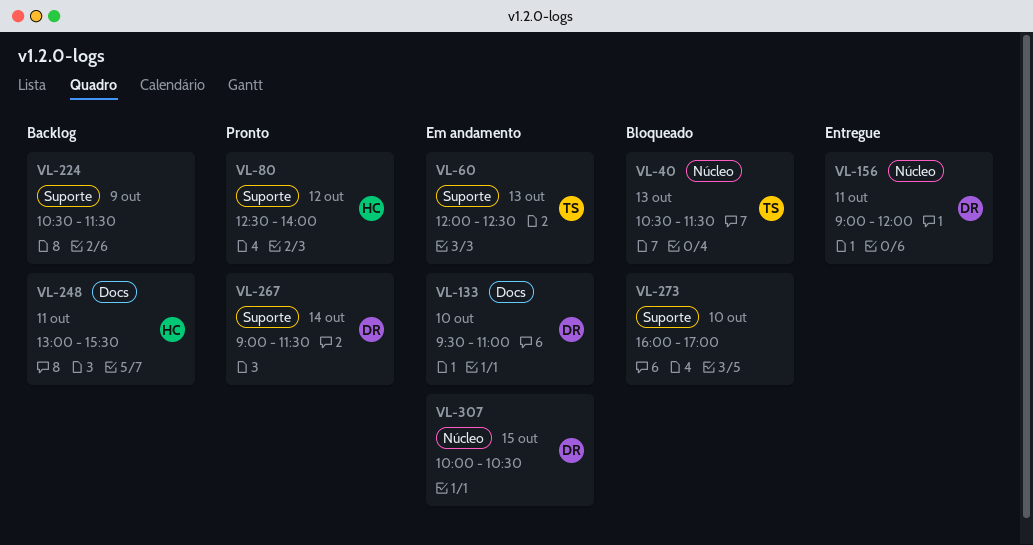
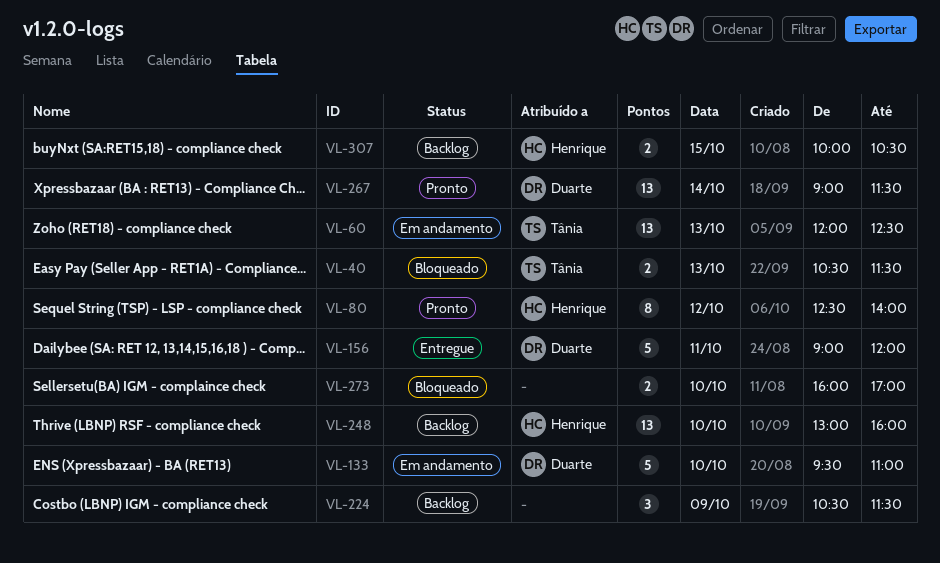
VL-248, day: Oct 11 -> Oct 10
VL-248, ends: 15:30 -> 16:00
VL-307, status: Em andamento -> Backlog
VL-307, owner: Duarte -> Henrique

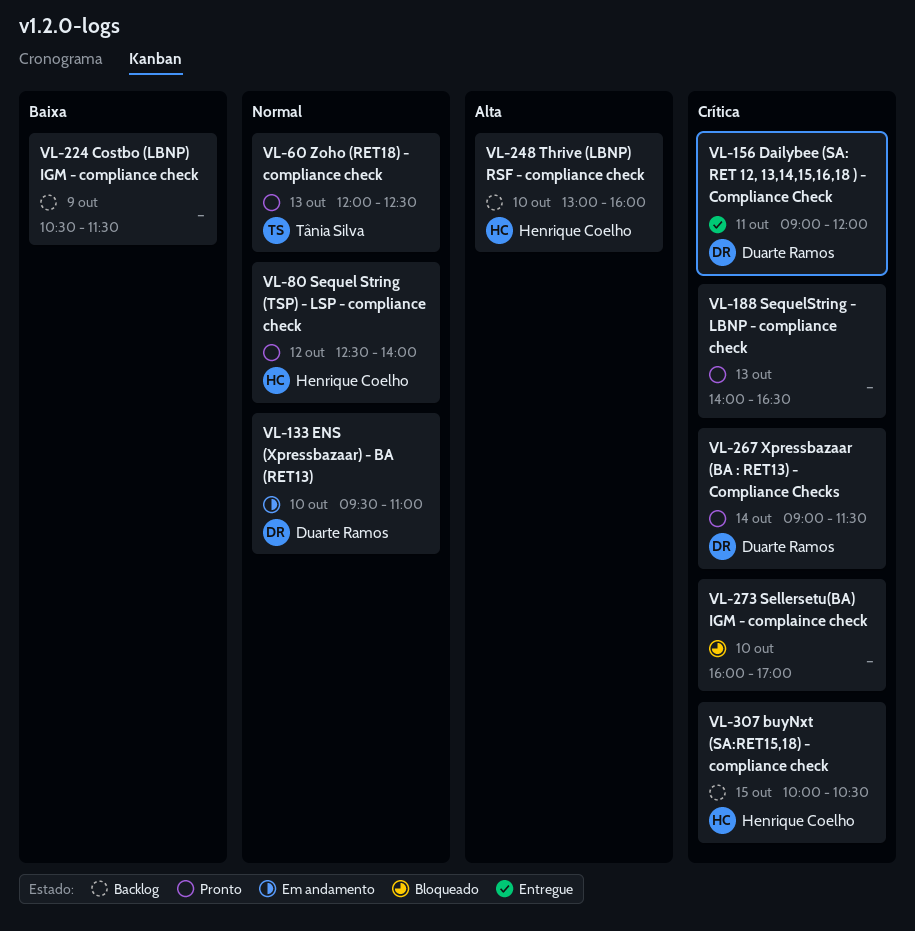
VL-40: present -> none
VL-60, status: Em andamento -> Pronto
VL-188: none -> present

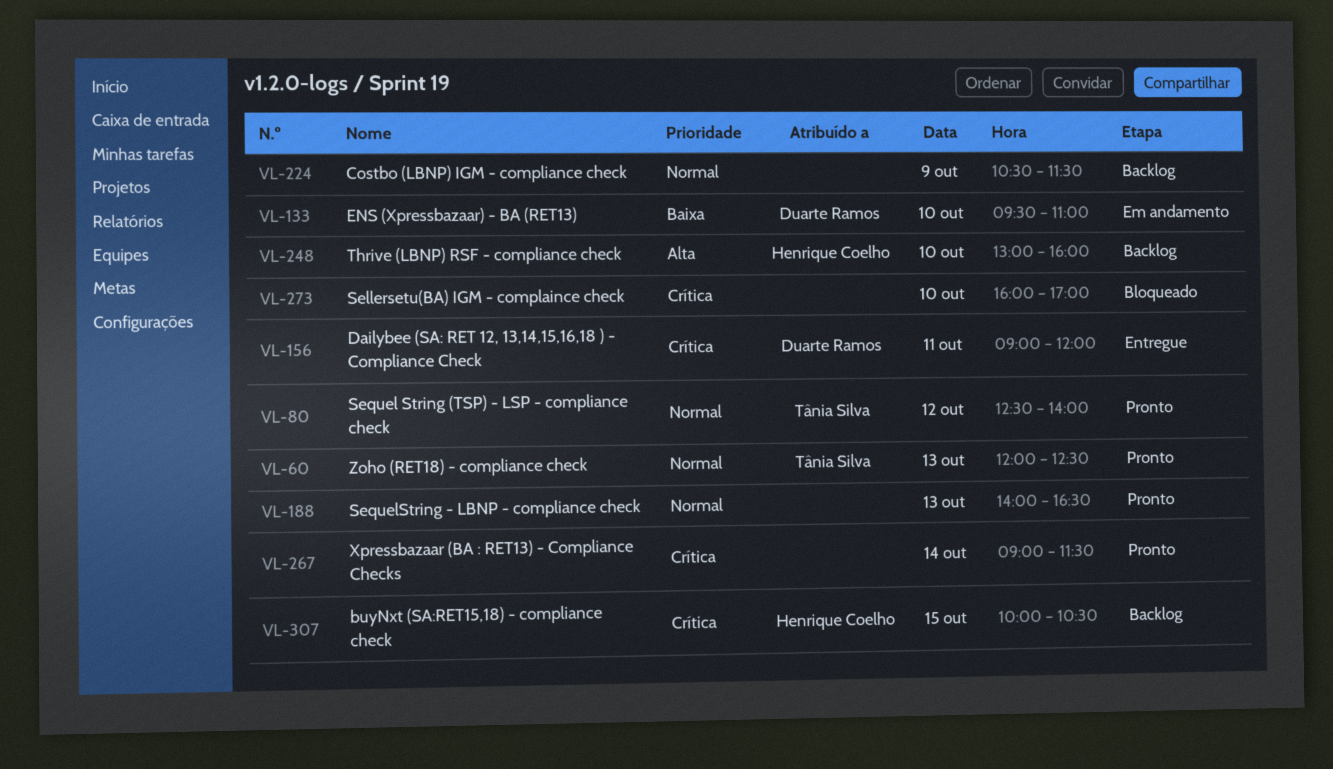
VL-80, owner: Henrique Coelho -> Tânia Silva
VL-133, priority: Normal -> Baixa
VL-188, priority: Crítica -> Normal
VL-224, priority: Baixa -> Normal
VL-267, owner: Duarte Ramos -> none

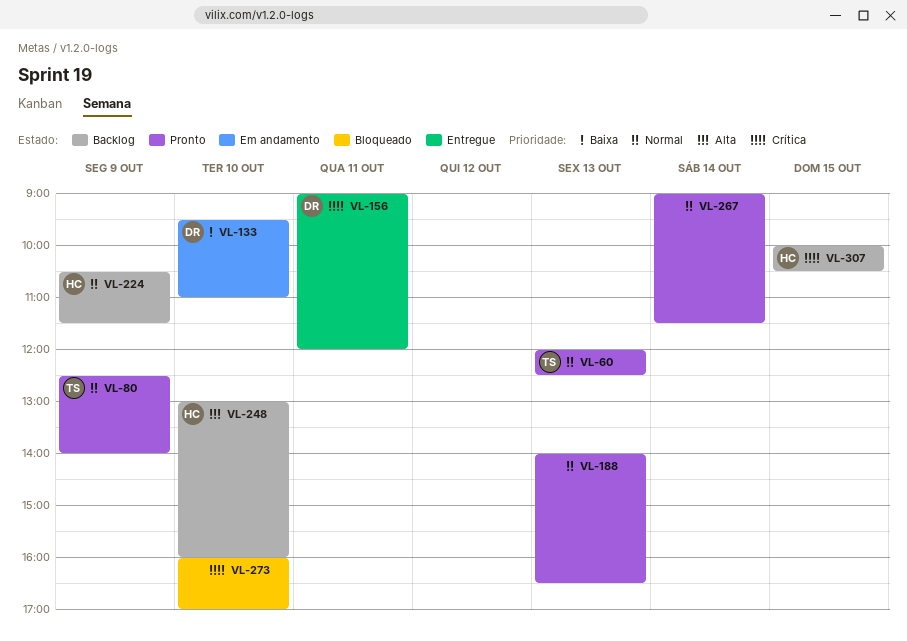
VL-80, day: Oct 12 -> Oct 9
VL-224, owner: none -> Henrique Coelho
VL-267, priority: Crítica -> Normal

